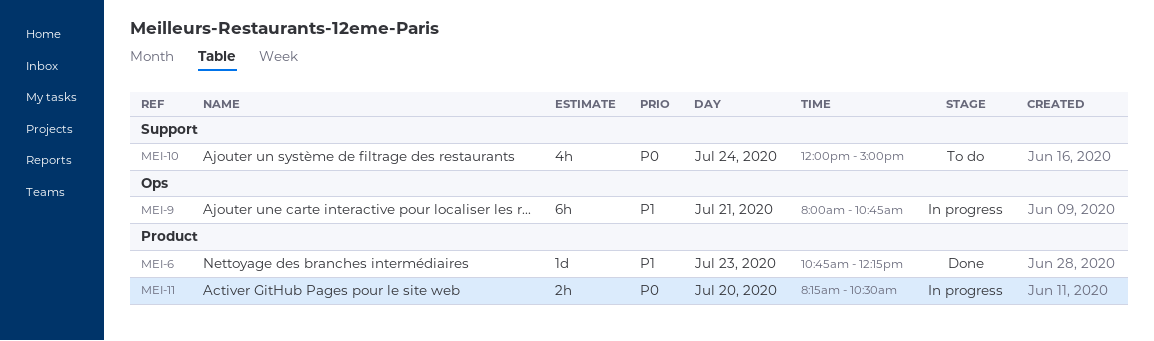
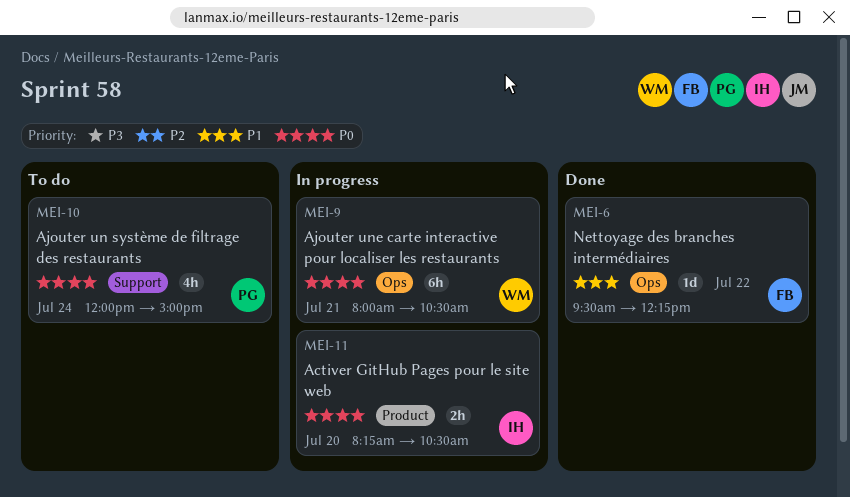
MEI-6, label: Product -> Ops
MEI-6, day: Jul 23 -> Jul 22
MEI-6, begins: 10:45 -> 09:30
MEI-9, priority: P1 -> P0
MEI-9, ends: 10:45 -> 10:30

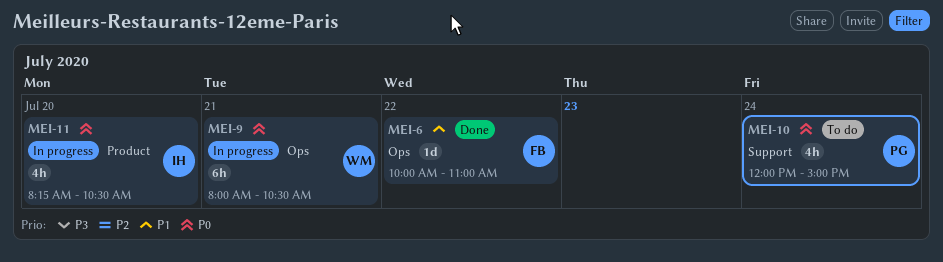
MEI-6, begins: 09:30 -> 10:00
MEI-6, ends: 12:15 -> 11:00
MEI-11, estimate: 2h -> 4h

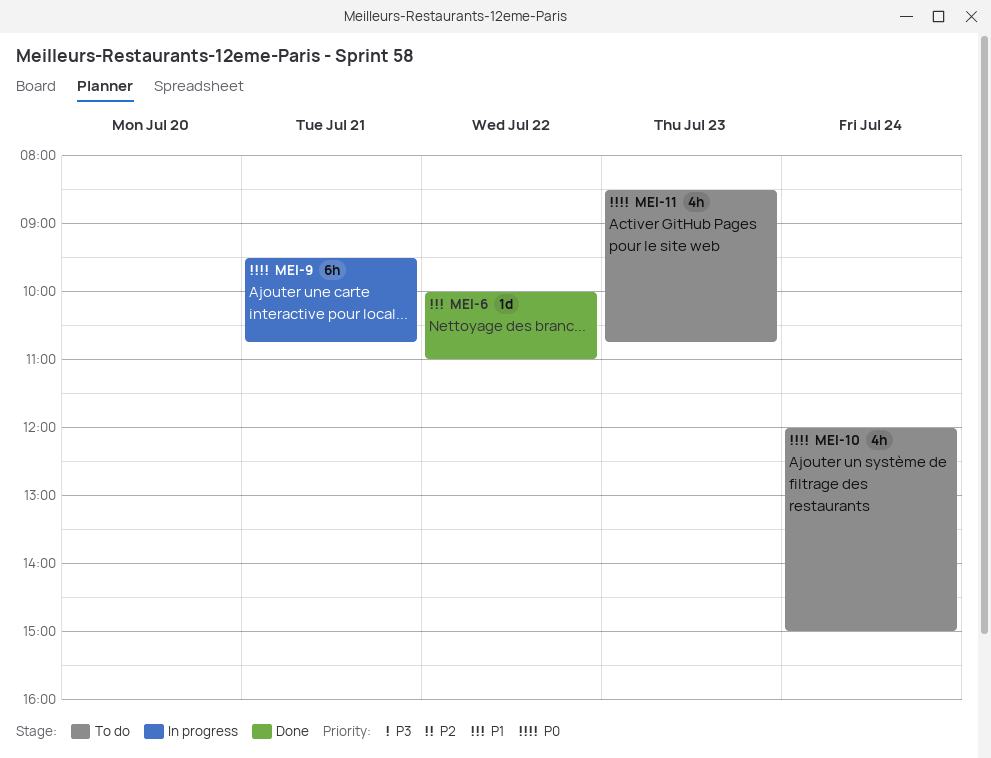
MEI-9, begins: 08:00 -> 09:30
MEI-9, ends: 10:30 -> 10:45
MEI-11, status: In progress -> To do
MEI-11, day: Jul 20 -> Jul 23
MEI-11, begins: 08:15 -> 08:30
MEI-11, ends: 10:30 -> 10:45

